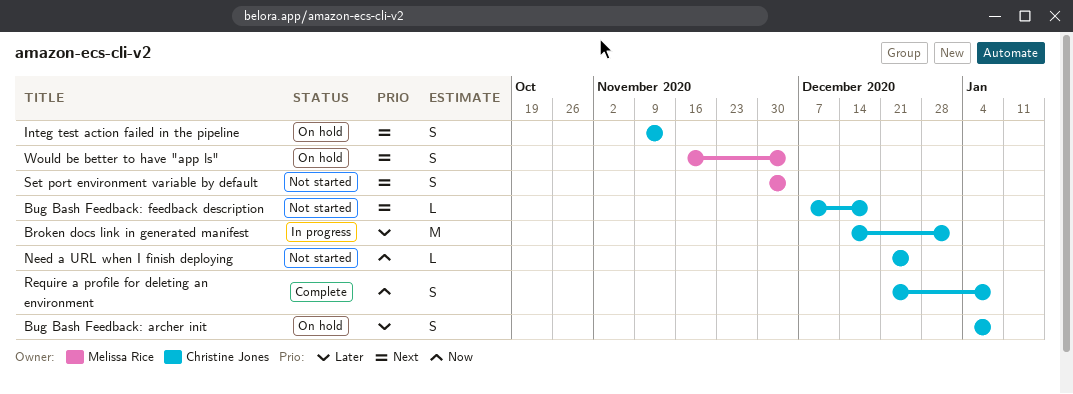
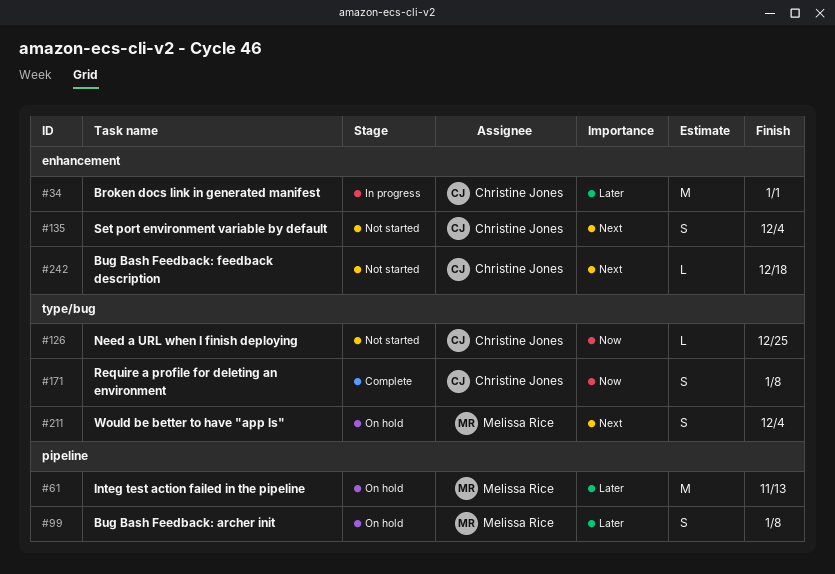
Bug Bash Feedback: archer init, owner: Christine Jones -> Melissa Rice
Integ test action failed in the pipeline, owner: Christine Jones -> Melissa Rice
Integ test action failed in the pipeline, priority: Next -> Later
Integ test action failed in the pipeline, estimate: S -> M
Set port environment variable by default, owner: Melissa Rice -> Christine Jones

